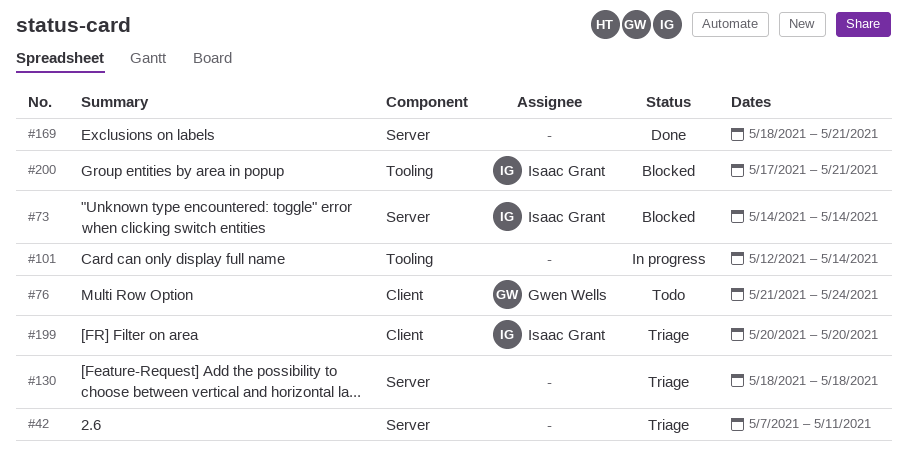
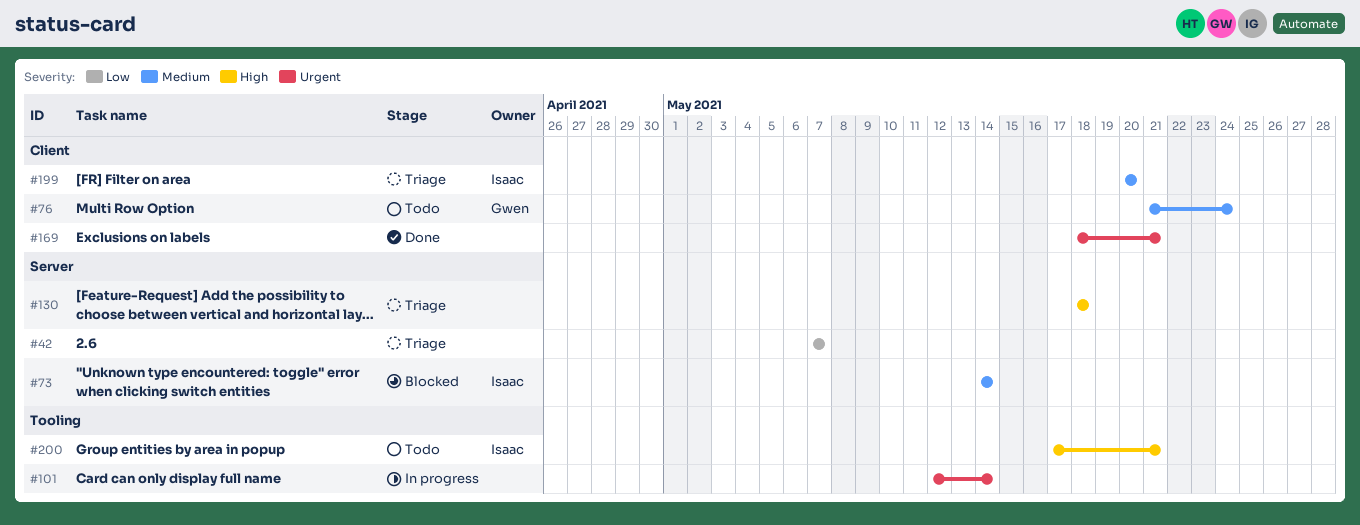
#42, due: May 11 -> May 7
#169, label: Server -> Client
#200, status: Blocked -> Todo

